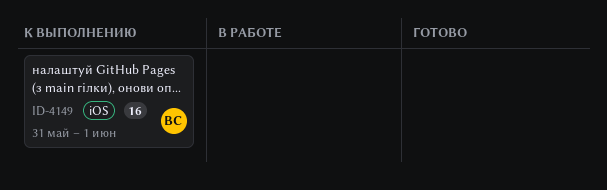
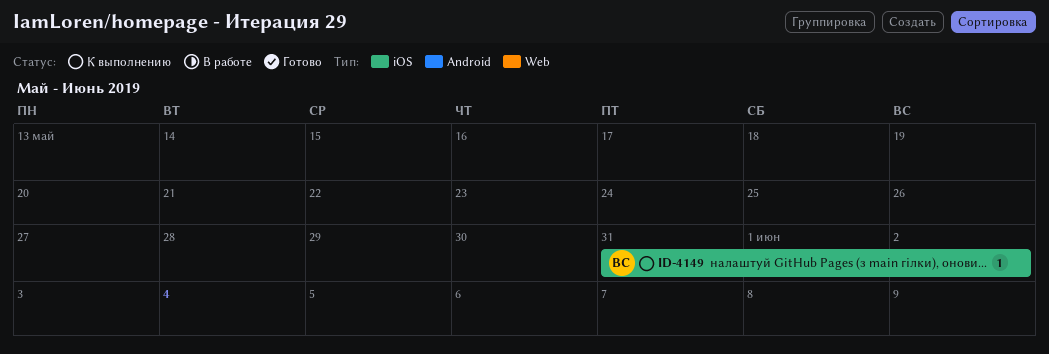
ID-4149, estimate: 16 -> 1
ID-4149, due: Jun 1 -> Jun 2

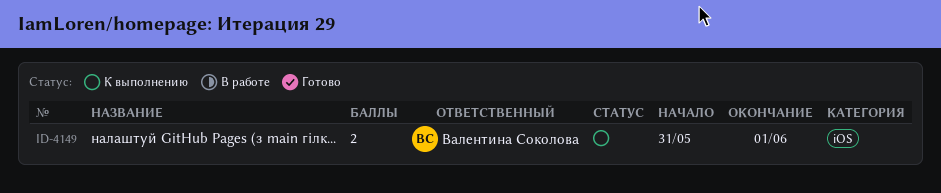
ID-4149, estimate: 1 -> 2
ID-4149, due: Jun 2 -> Jun 1

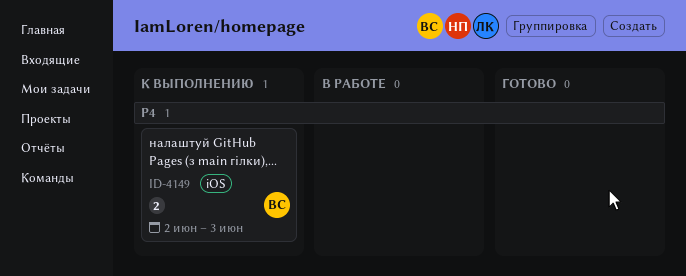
ID-4149, start: May 31 -> Jun 2
ID-4149, due: Jun 1 -> Jun 3

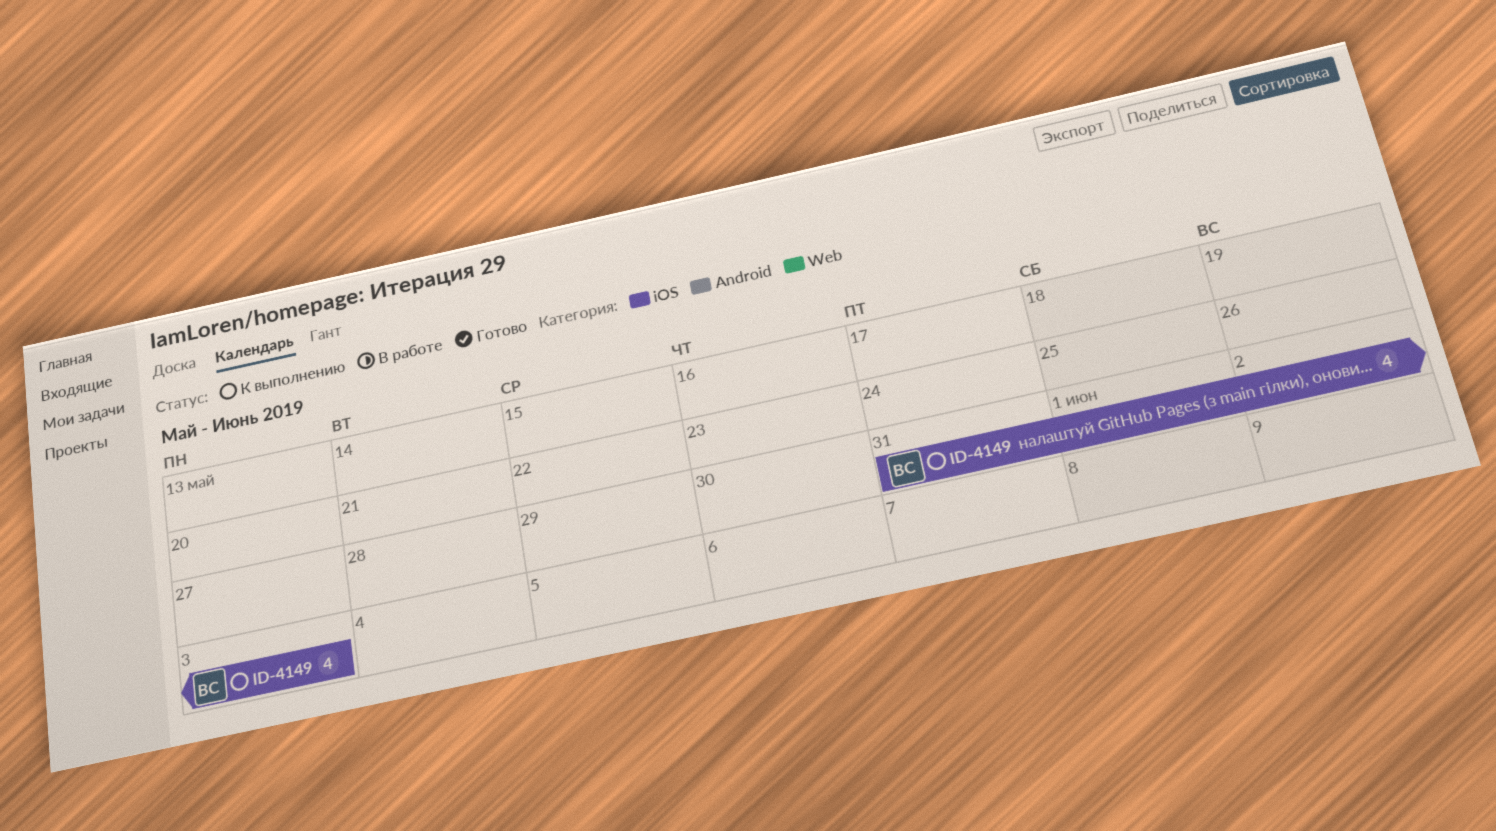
ID-4149, estimate: 2 -> 4
ID-4149, start: Jun 2 -> May 31

